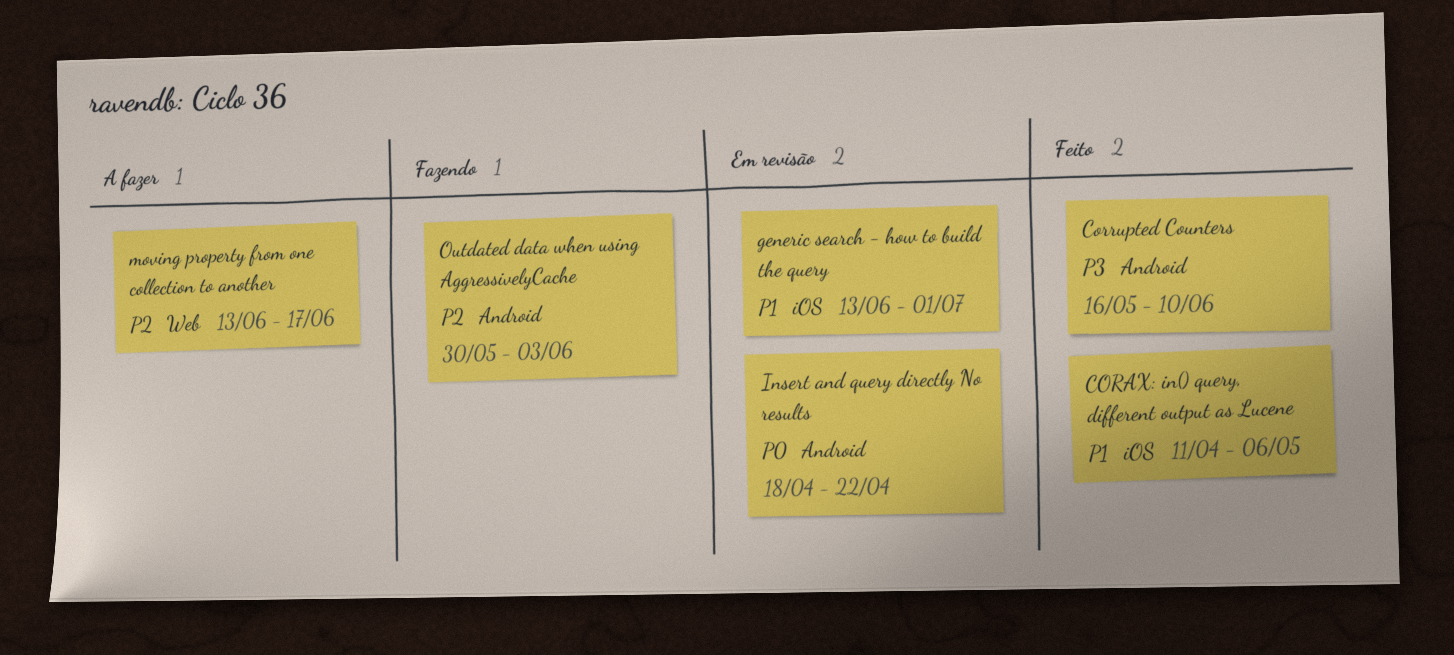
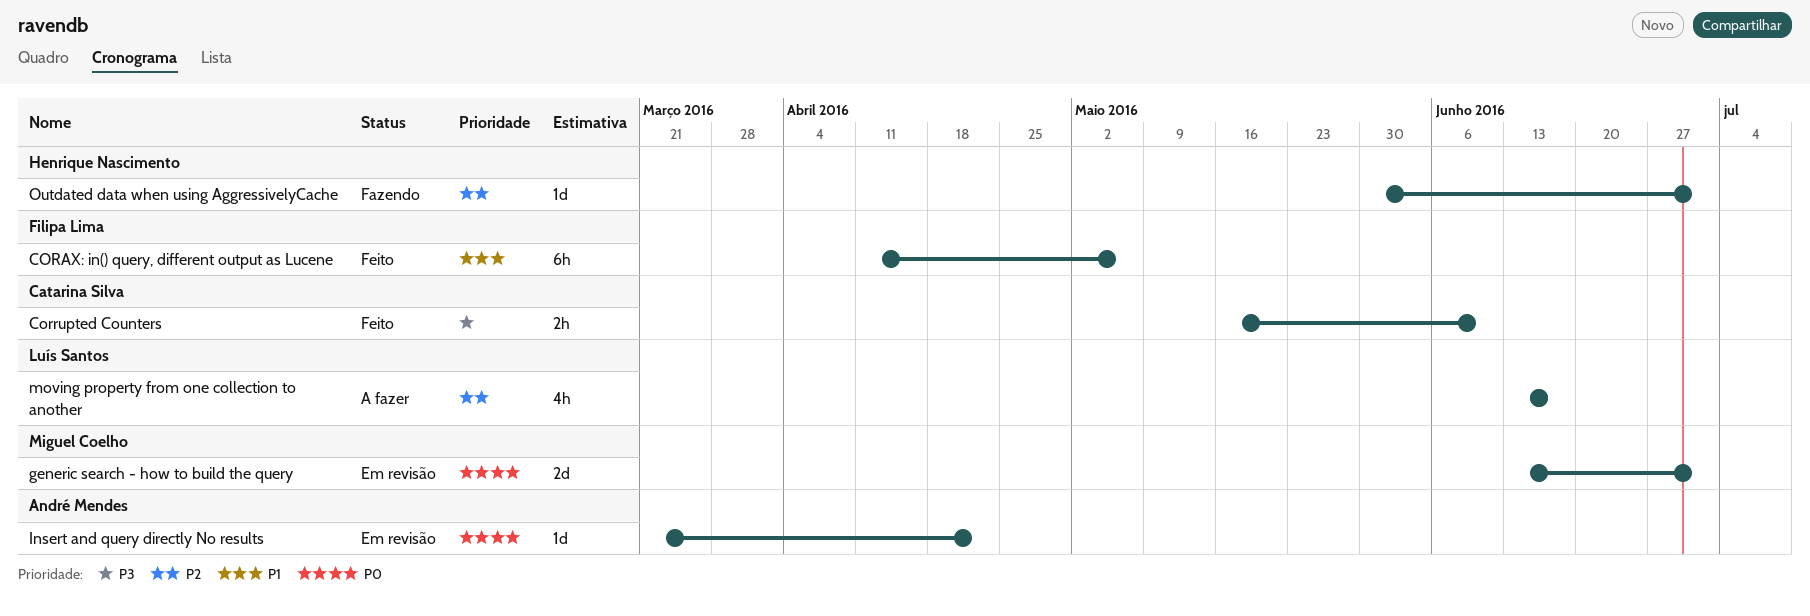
generic search - how to build the query, priority: P1 -> P0
Insert and query directly No results, start: Apr 18 -> Mar 21
Outdated data when using AggressivelyCache, due: Jun 3 -> Jul 1

